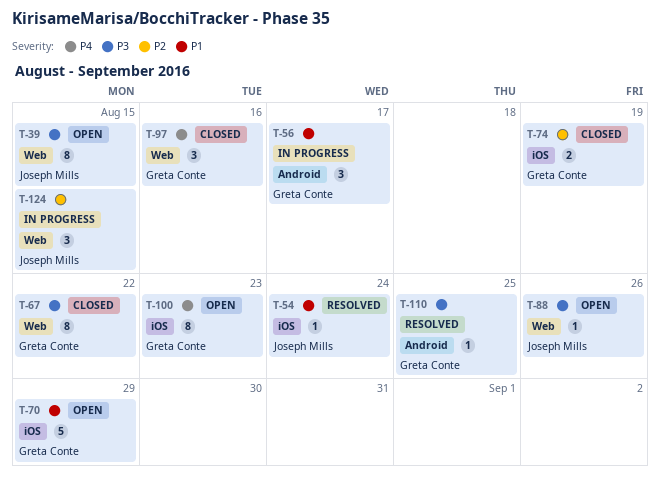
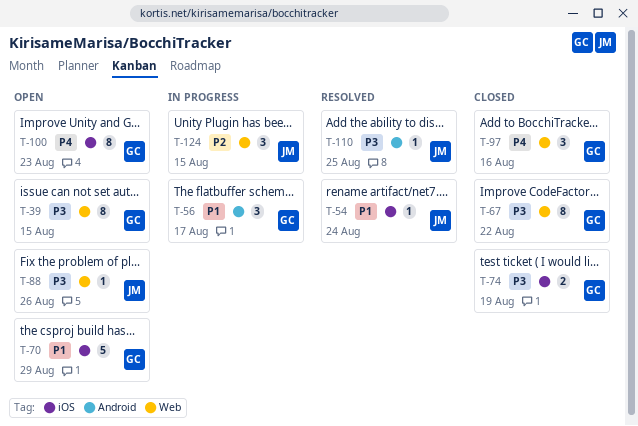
T-39, owner: Joseph Mills -> Greta Conte
T-74, priority: P2 -> P3
T-110, owner: Greta Conte -> Joseph Mills

